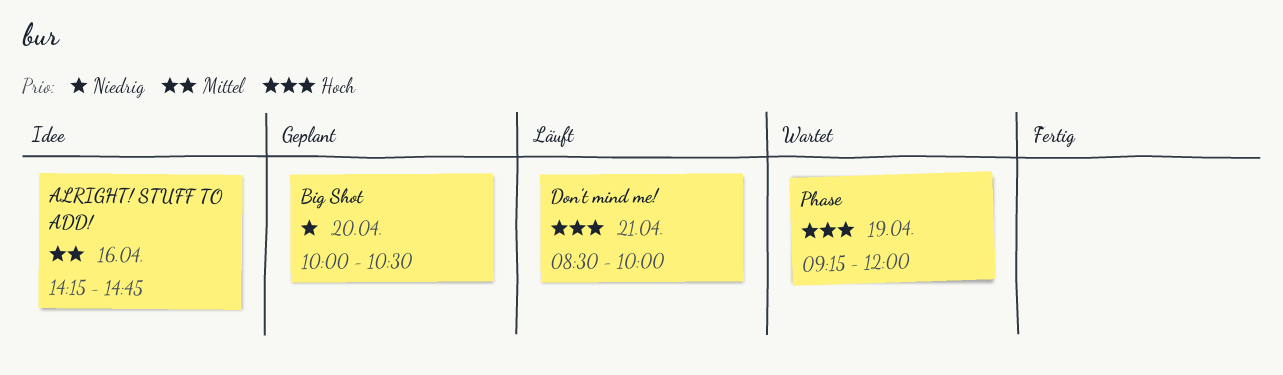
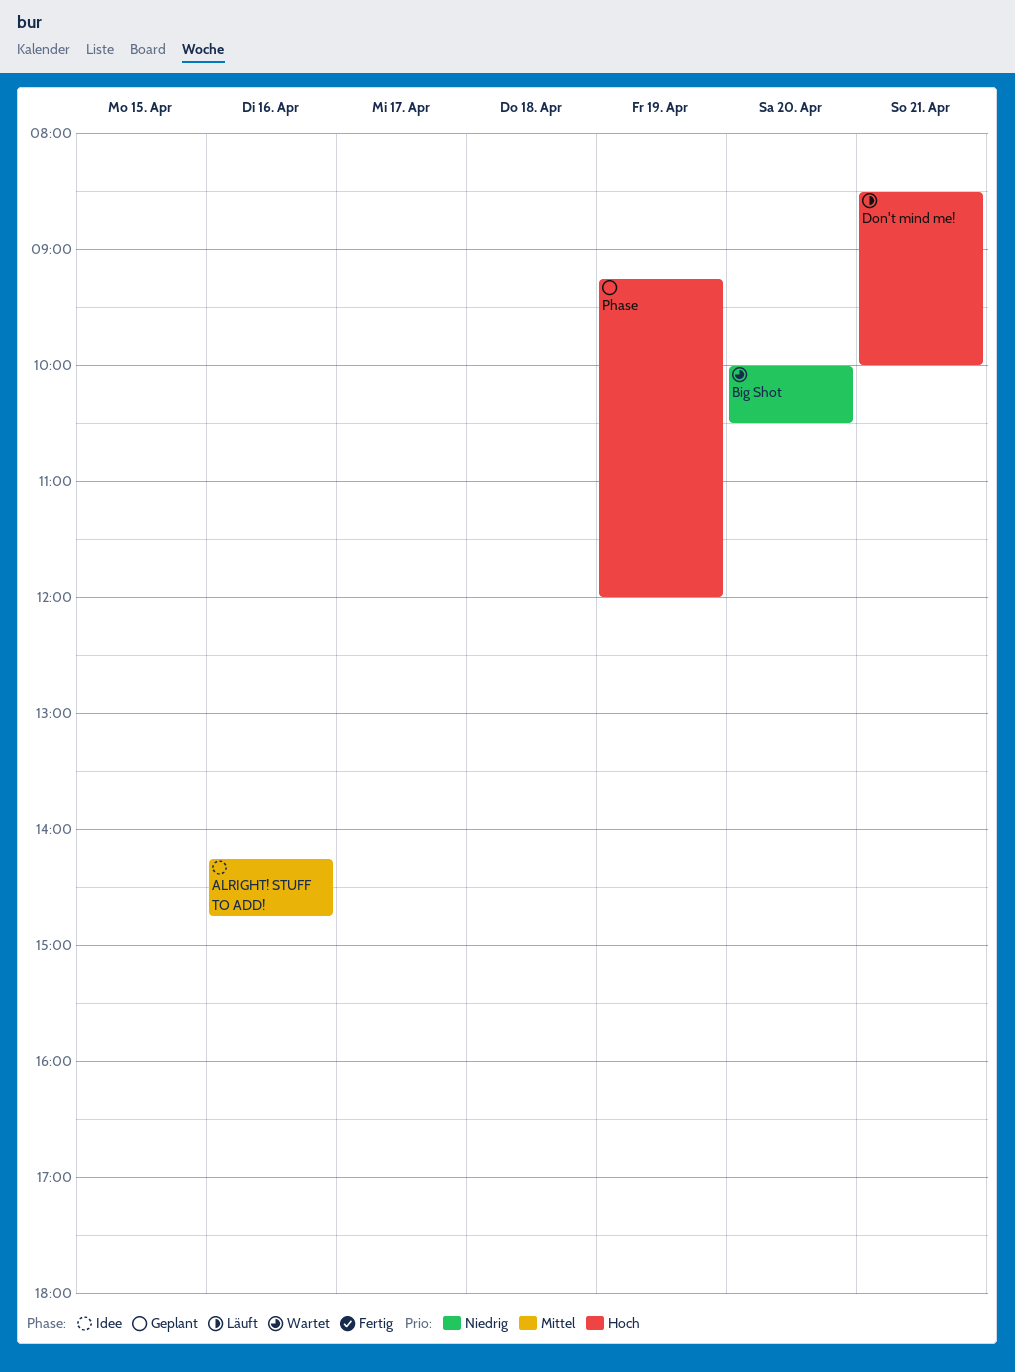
Big Shot, status: Geplant -> Wartet
Phase, status: Wartet -> Geplant

